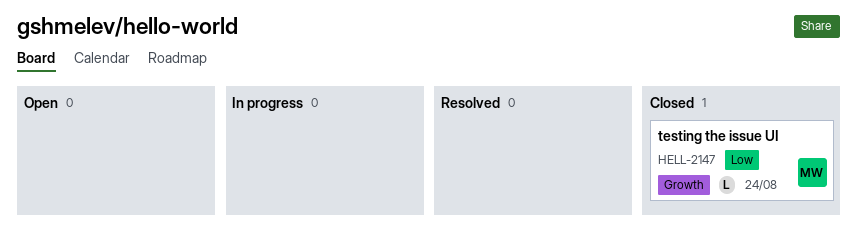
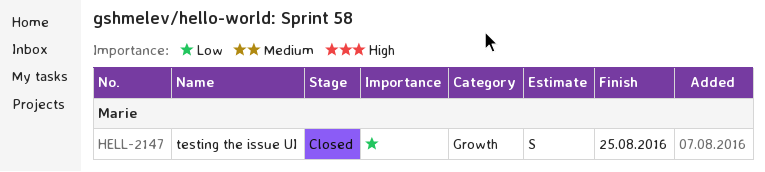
HELL-2147, estimate: L -> S
HELL-2147, due: Aug 24 -> Aug 25

